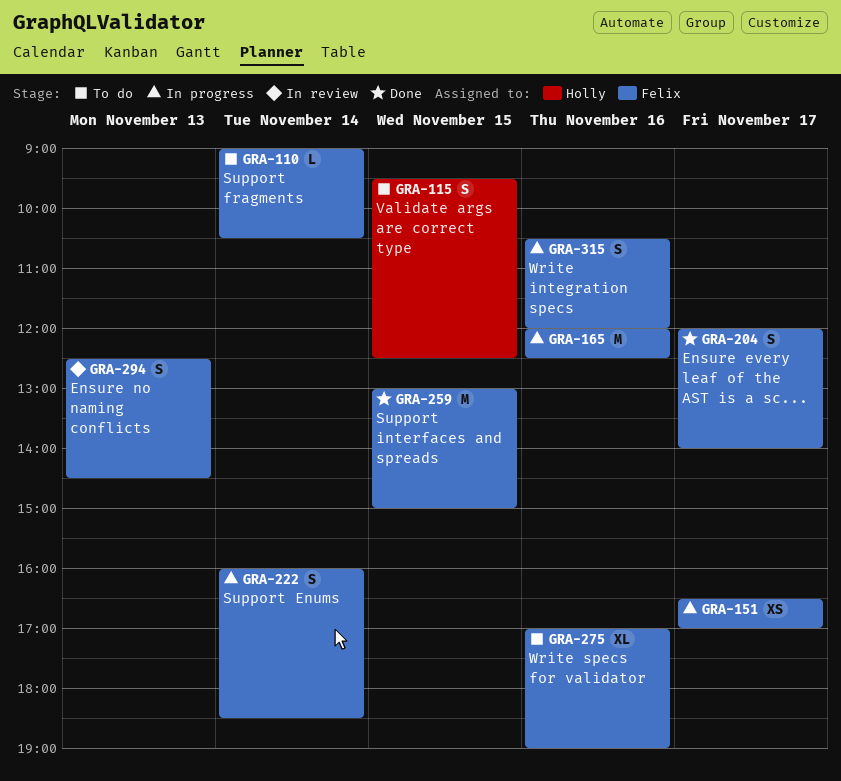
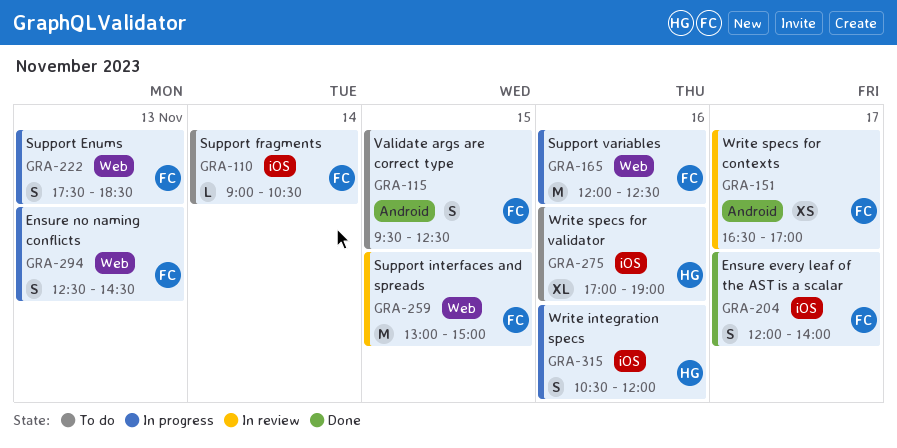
GRA-115, owner: Holly -> Felix
GRA-151, status: In progress -> In review
GRA-222, day: Nov 14 -> Nov 13
GRA-222, begins: 16:00 -> 17:30
GRA-259, status: Done -> In review
GRA-275, owner: Felix -> Holly
GRA-294, status: In review -> In progress
GRA-315, owner: Felix -> Holly

